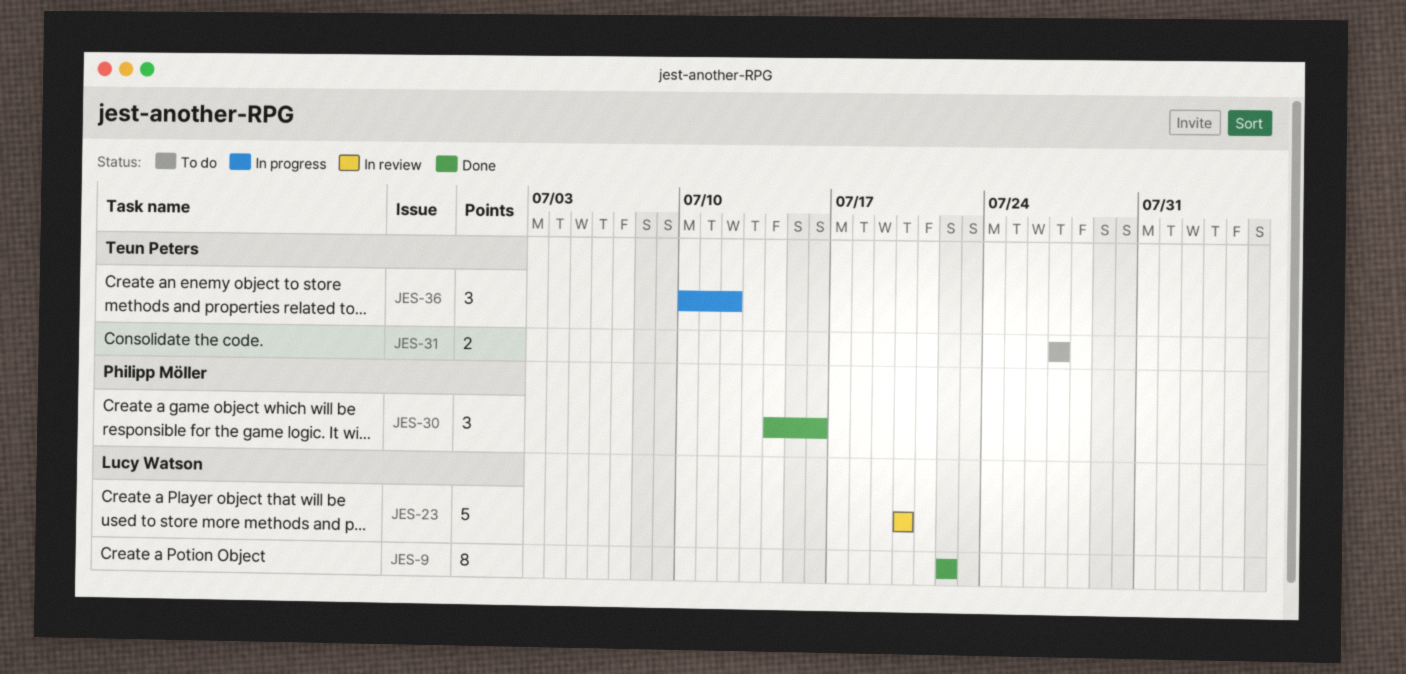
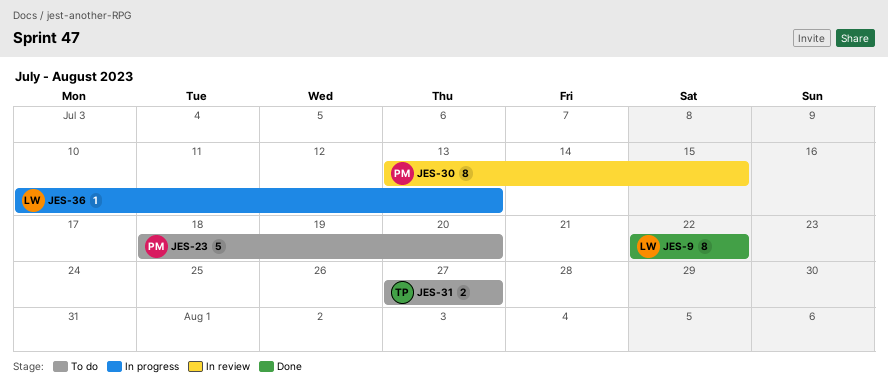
JES-23, status: In review -> To do
JES-23, owner: Lucy Watson -> Philipp Möller
JES-23, start: Jul 20 -> Jul 18
JES-30, status: Done -> In review
JES-30, estimate: 3 -> 8
JES-30, start: Jul 14 -> Jul 13
JES-30, due: Jul 16 -> Jul 15
JES-36, owner: Teun Peters -> Lucy Watson
JES-36, estimate: 3 -> 1
JES-36, due: Jul 12 -> Jul 13

